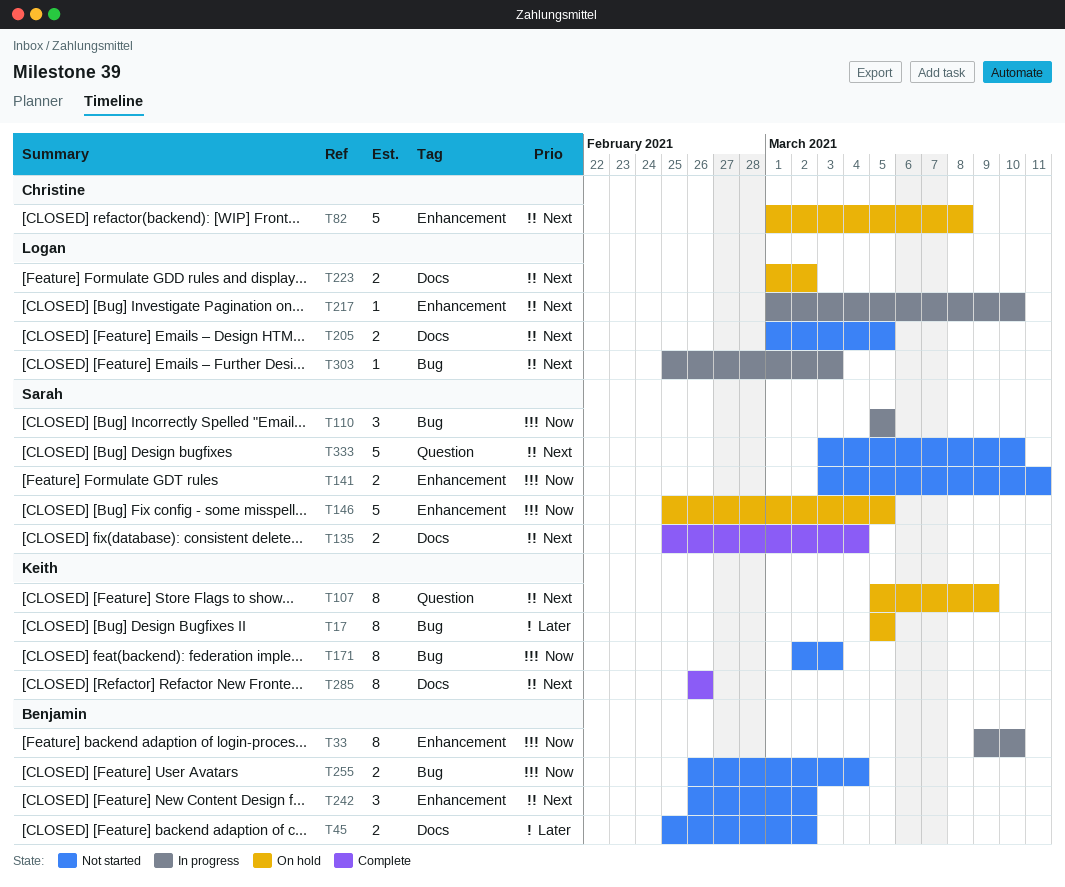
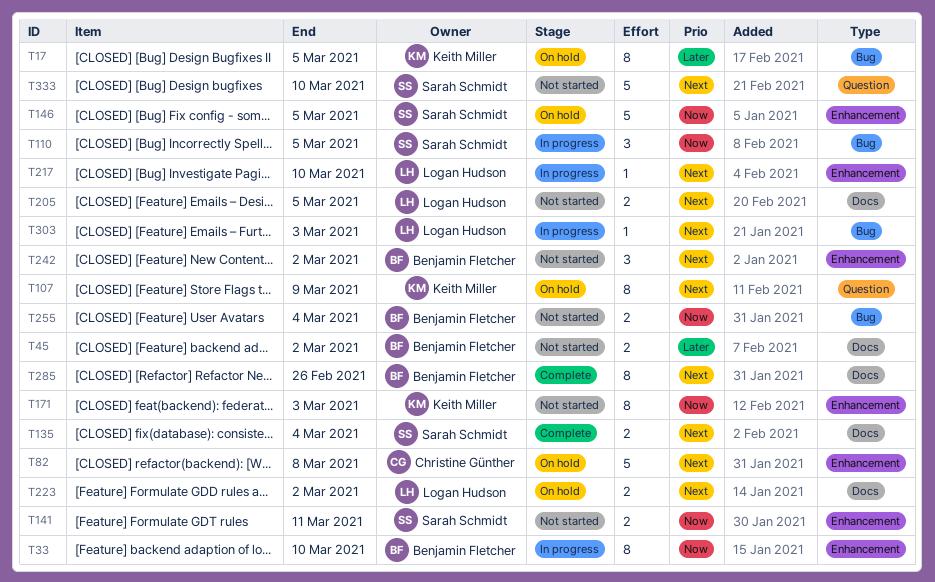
T171, label: Bug -> Enhancement
T285, owner: Keith Miller -> Benjamin Fletcher

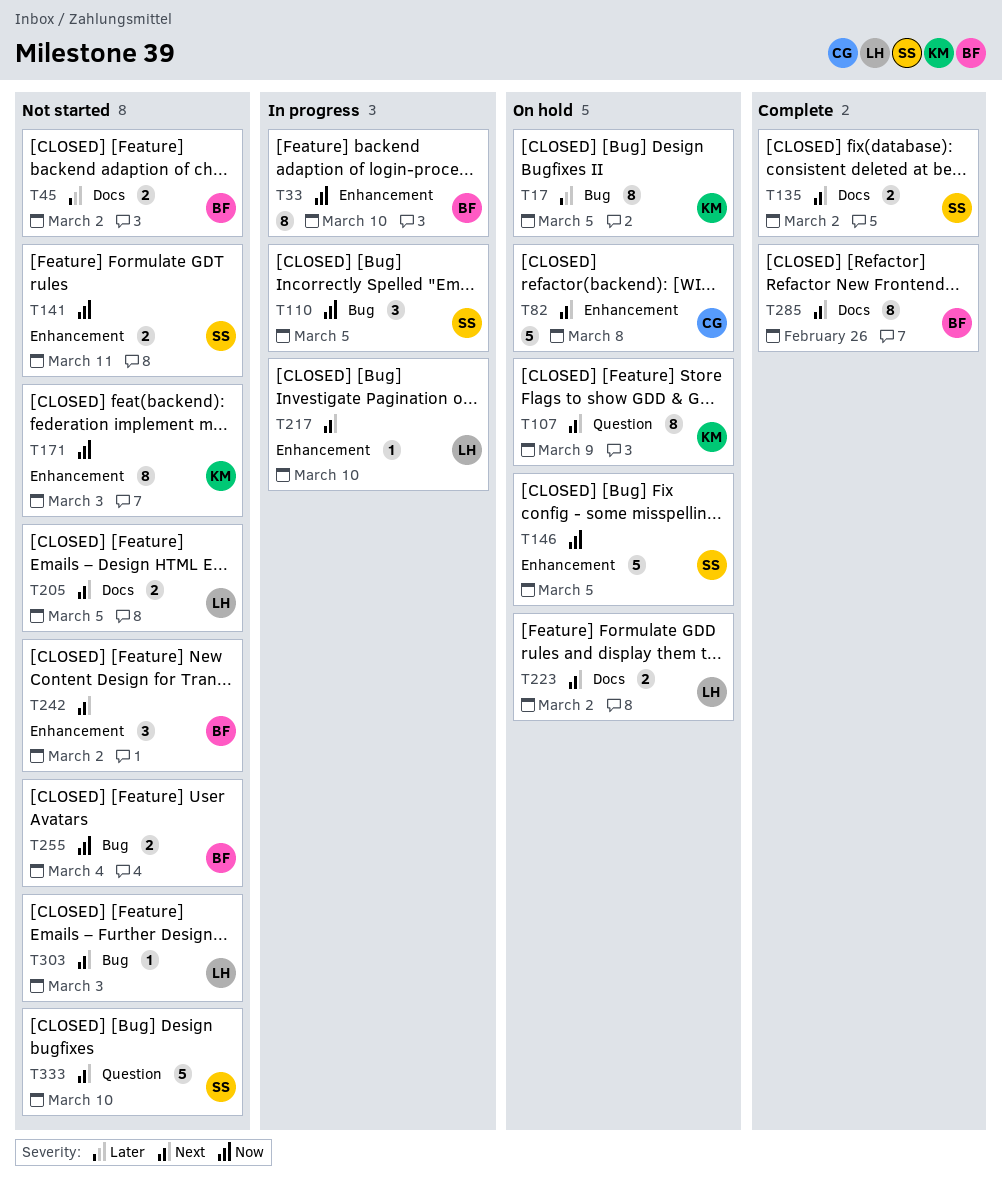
T135, due: Mar 4 -> Mar 2
T303, status: In progress -> Not started

